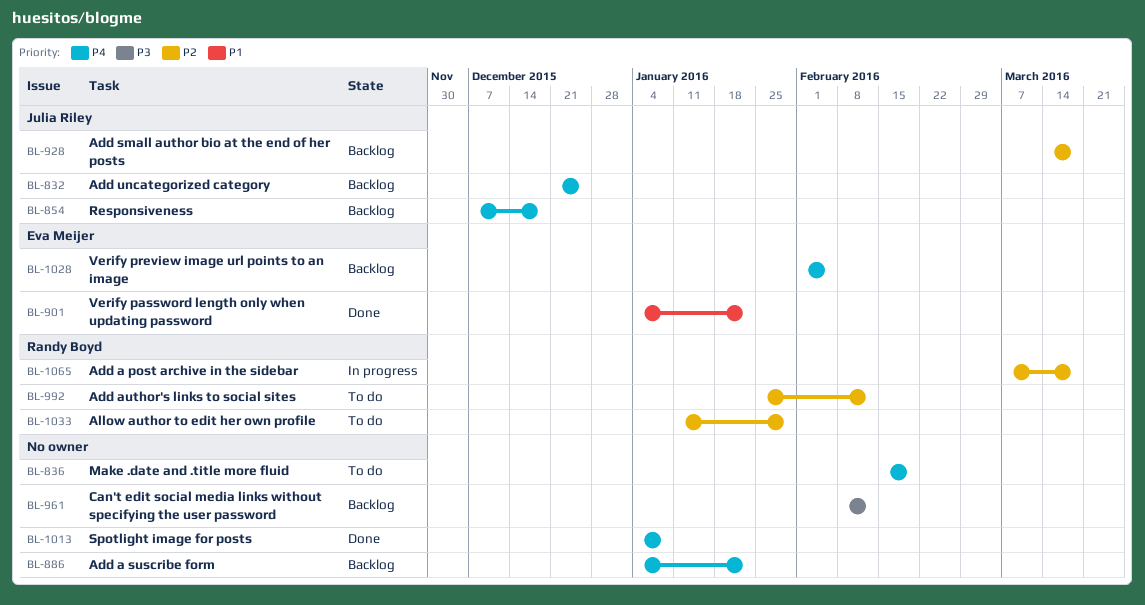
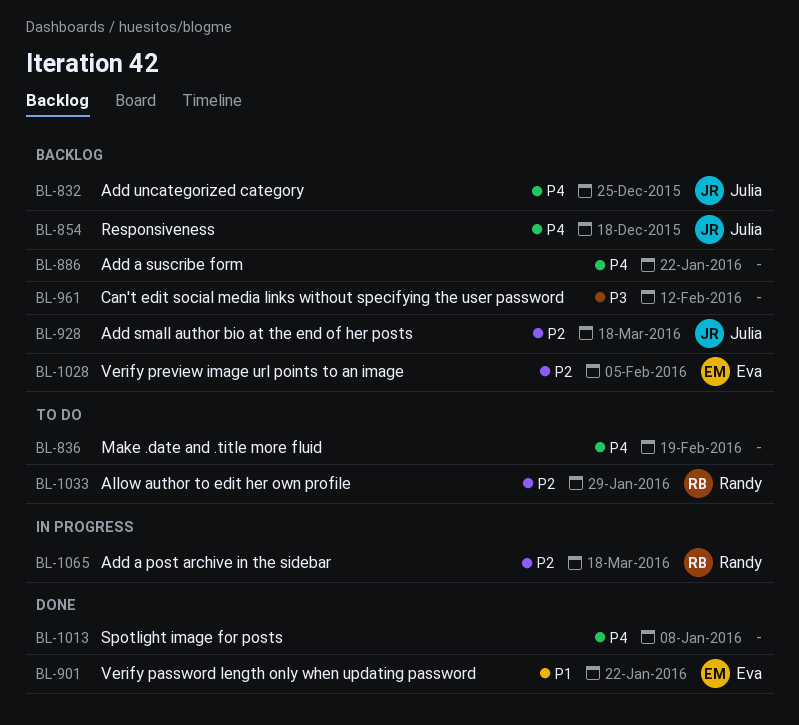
BL-992: present -> none
BL-1028, priority: P4 -> P2

